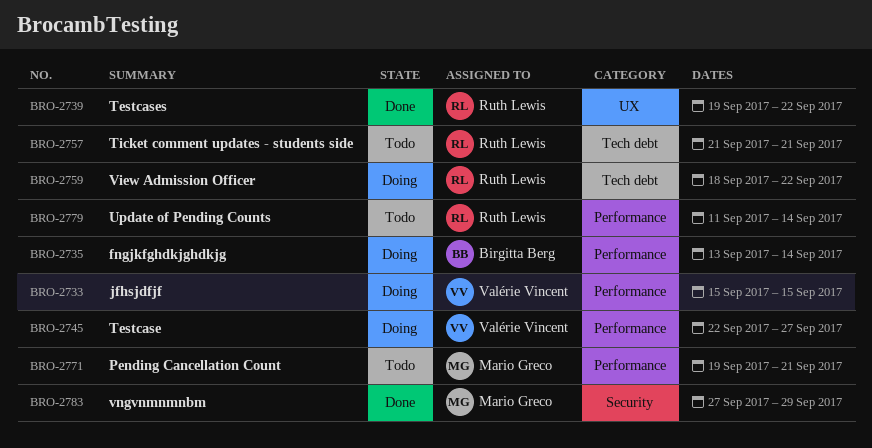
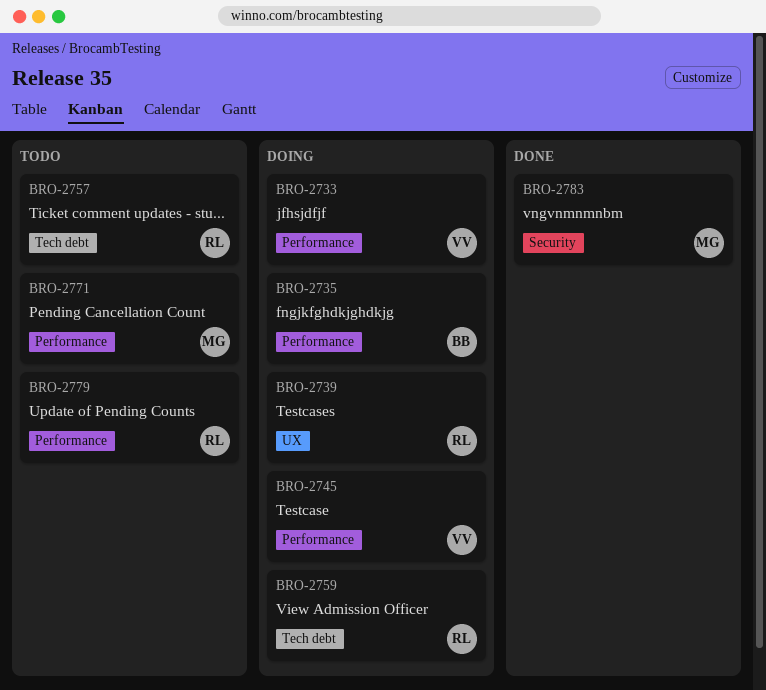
BRO-2739, status: Done -> Doing

